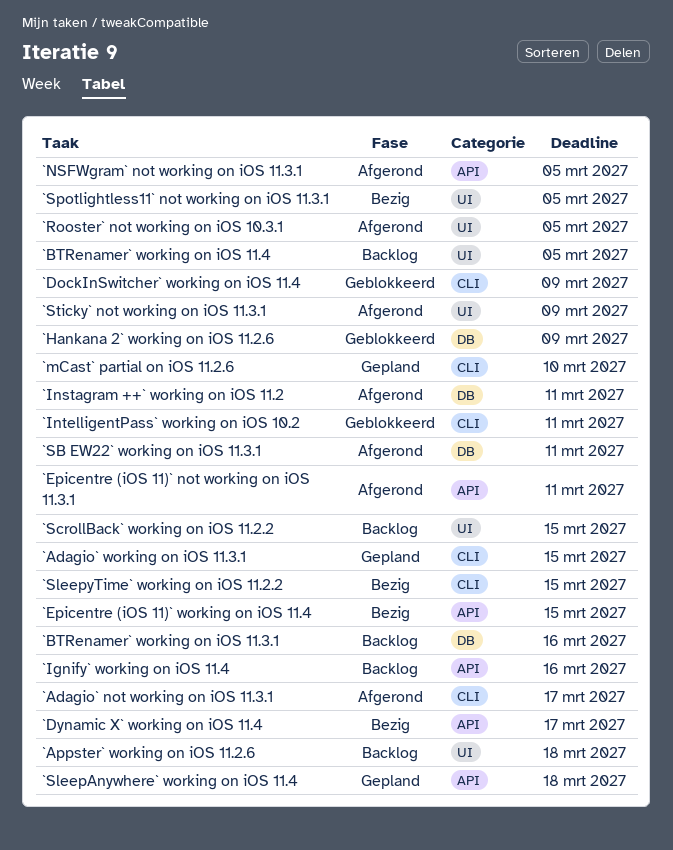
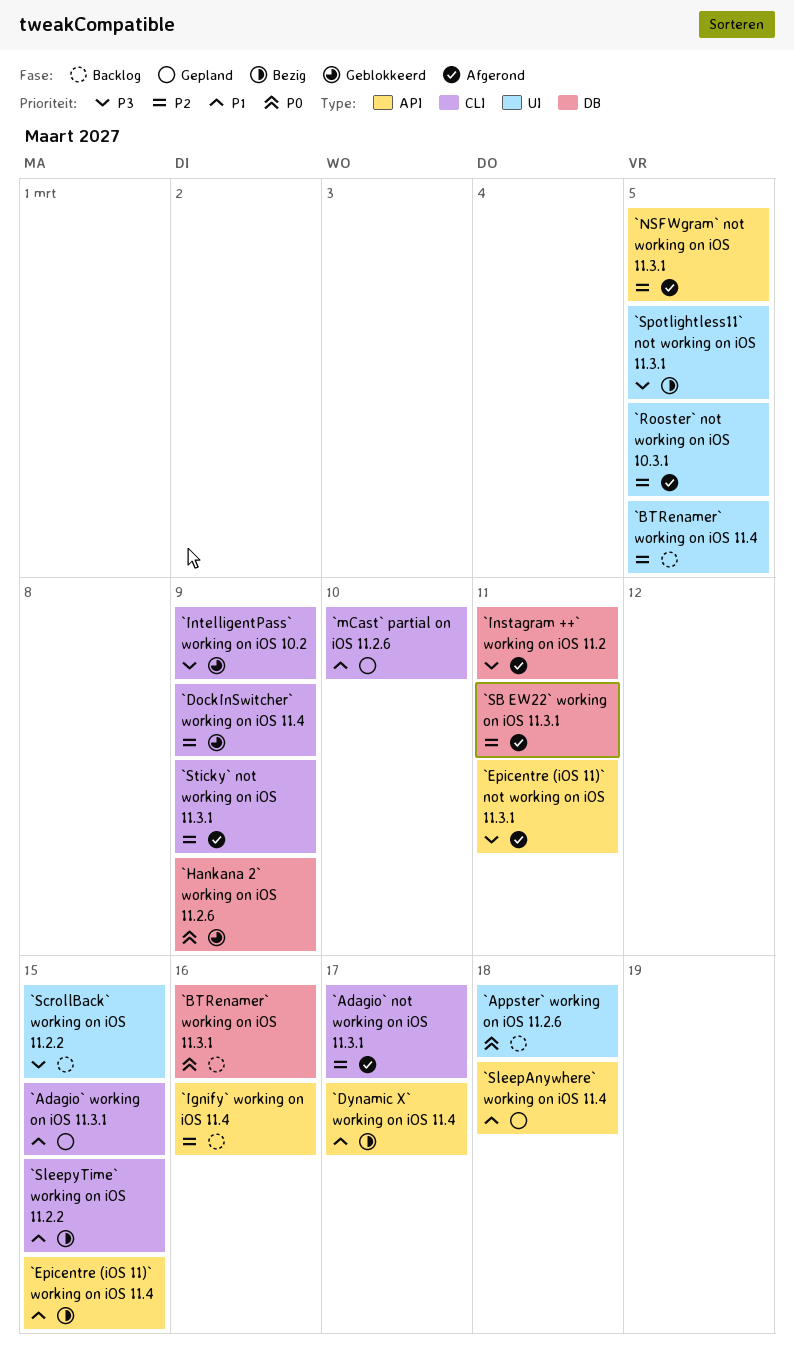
`IntelligentPass` working on iOS 10.2, due: Mar 11 -> Mar 9
`Sticky` not working on iOS 11.3.1, label: UI -> CLI

